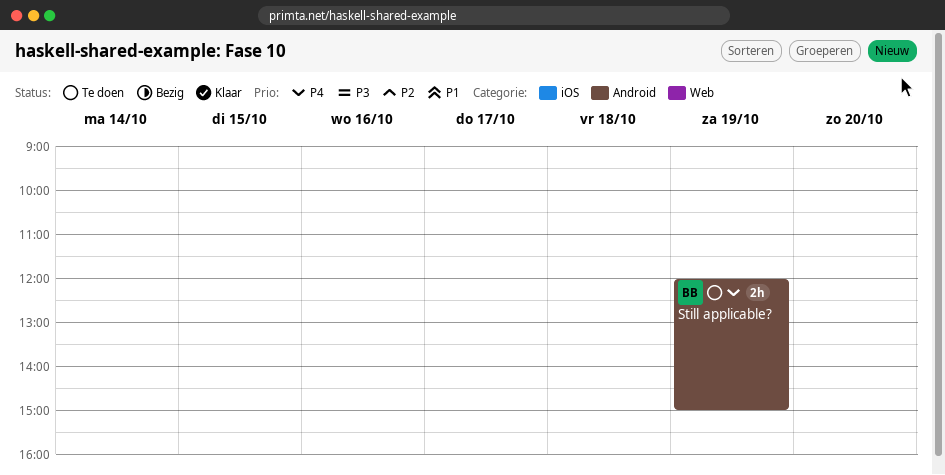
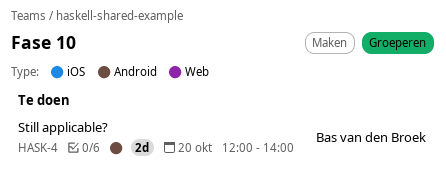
Still applicable?, estimate: 2h -> 2d
Still applicable?, day: Oct 19 -> Oct 20
Still applicable?, ends: 15:00 -> 14:00

